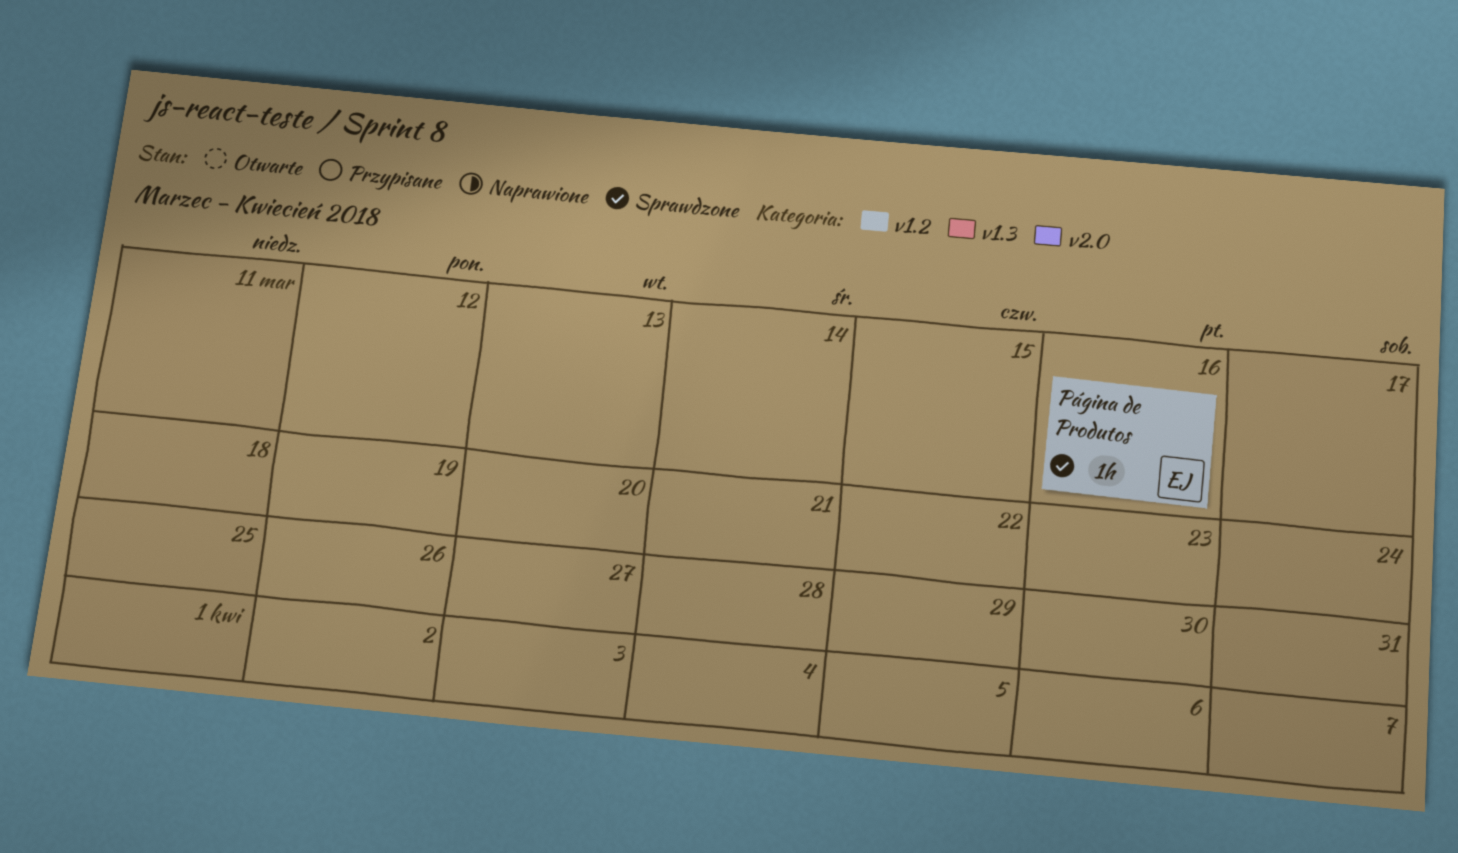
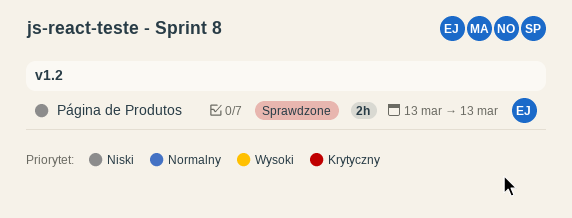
Página de Produtos, estimate: 1h -> 2h
Página de Produtos, due: Mar 16 -> Mar 13

